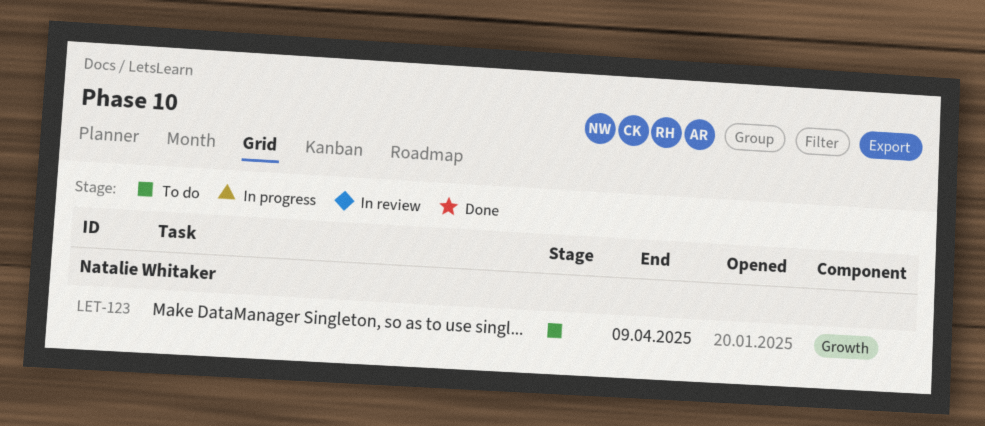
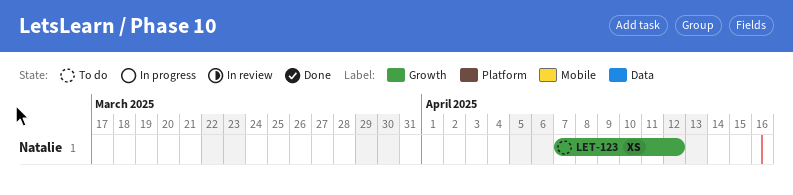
LET-123, due: Apr 9 -> Apr 12

